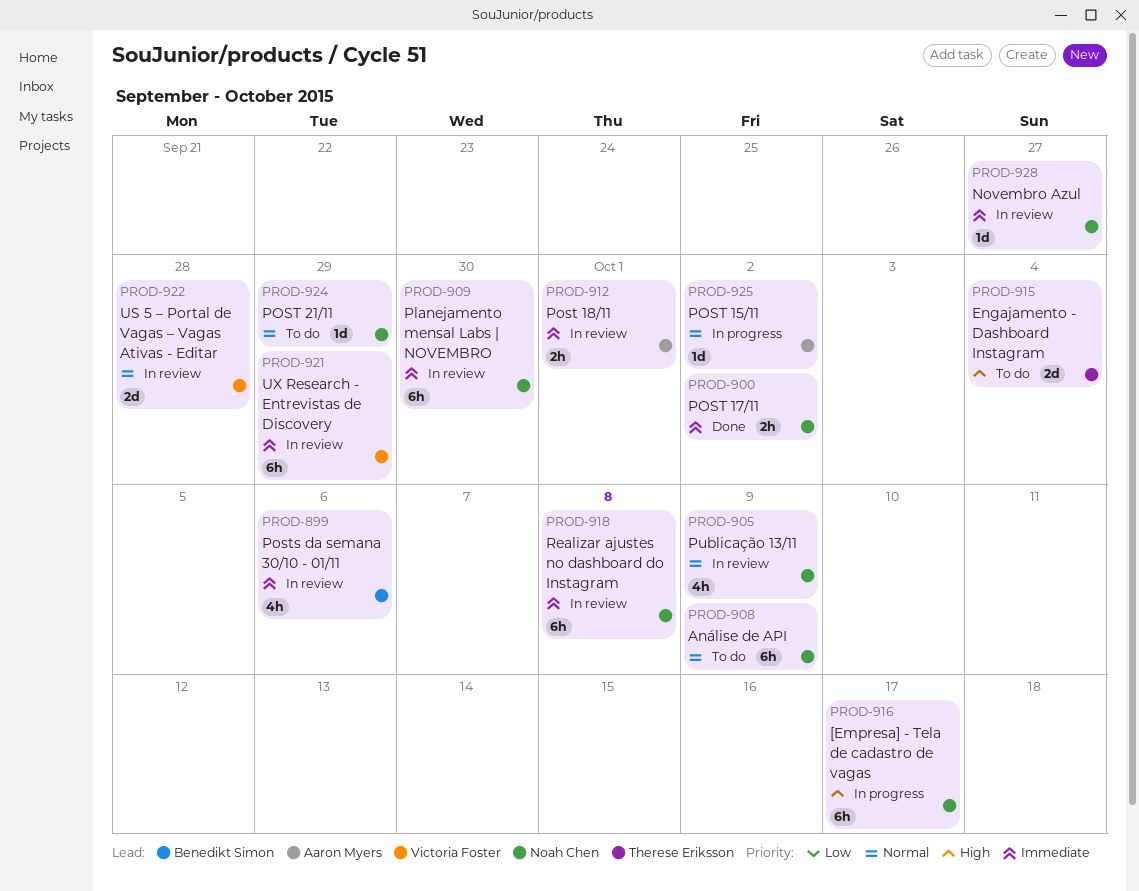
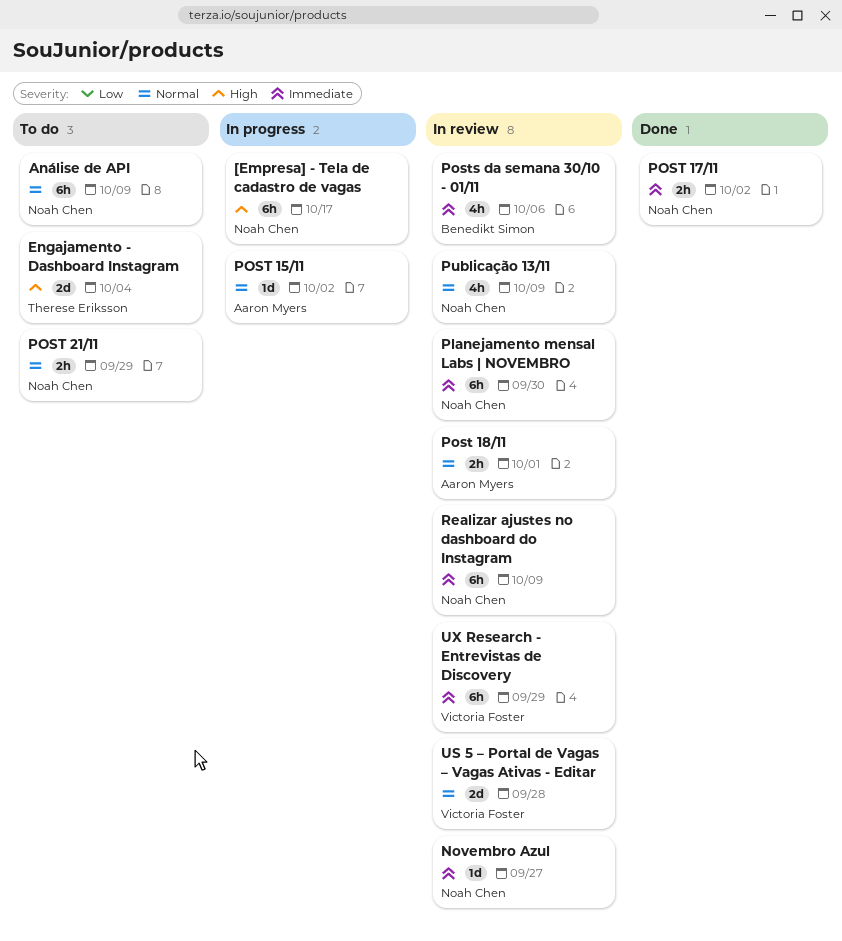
Post 18/11, priority: Immediate -> Normal
POST 21/11, estimate: 1d -> 2h
Realizar ajustes no dashboard do Instagram, due: Oct 8 -> Oct 9

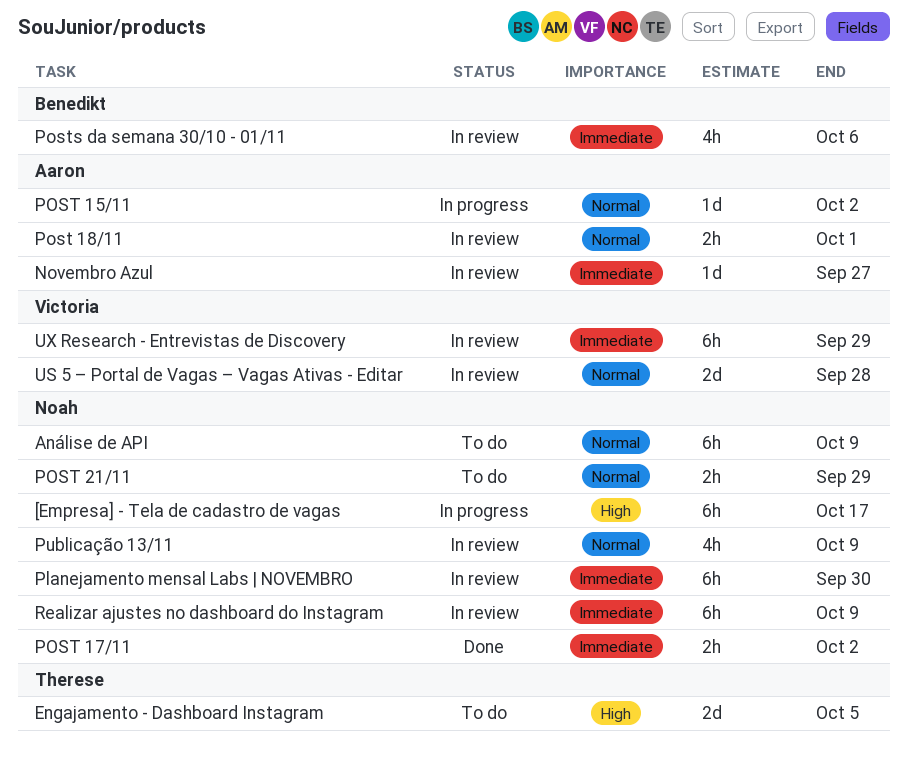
Engajamento - Dashboard Instagram, due: Oct 4 -> Oct 5
Novembro Azul, owner: Noah Chen -> Aaron Myers

